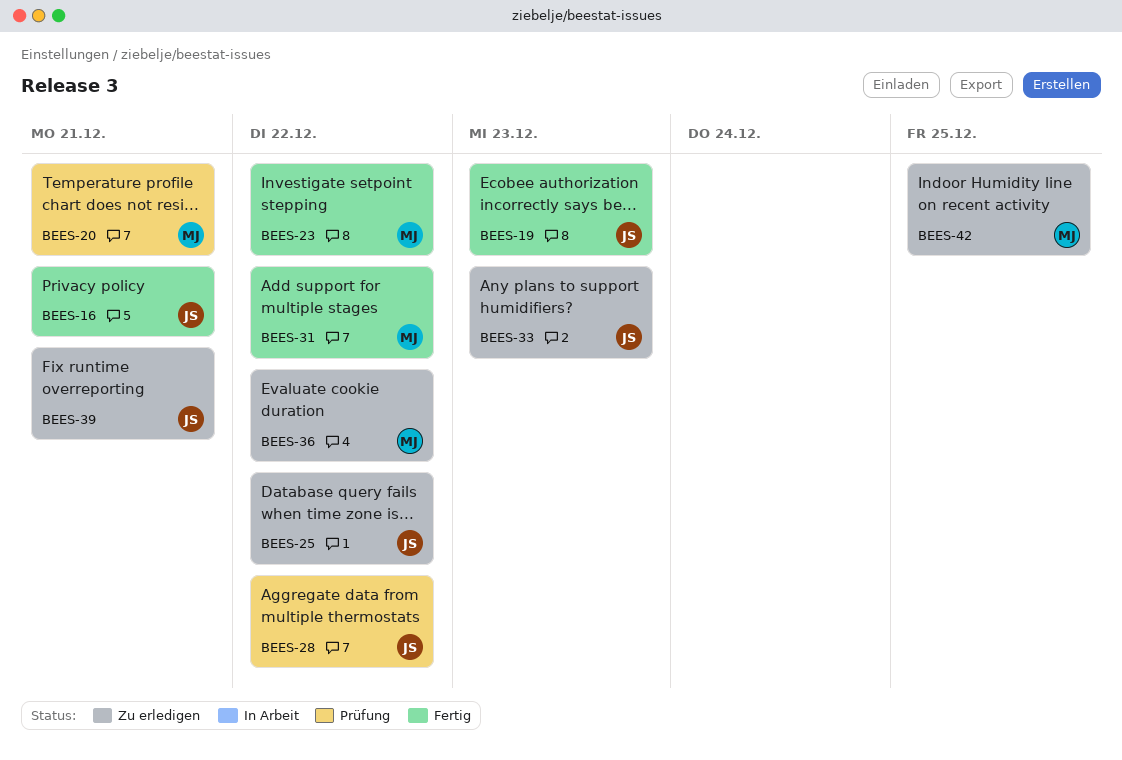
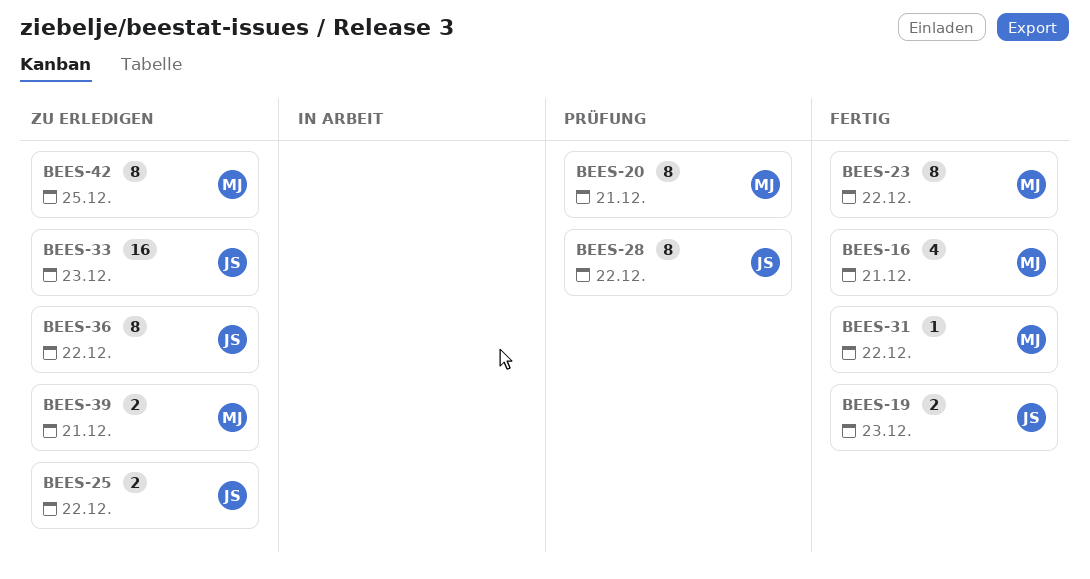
BEES-16, owner: JS -> MJ
BEES-36, owner: MJ -> JS
BEES-39, owner: JS -> MJ

